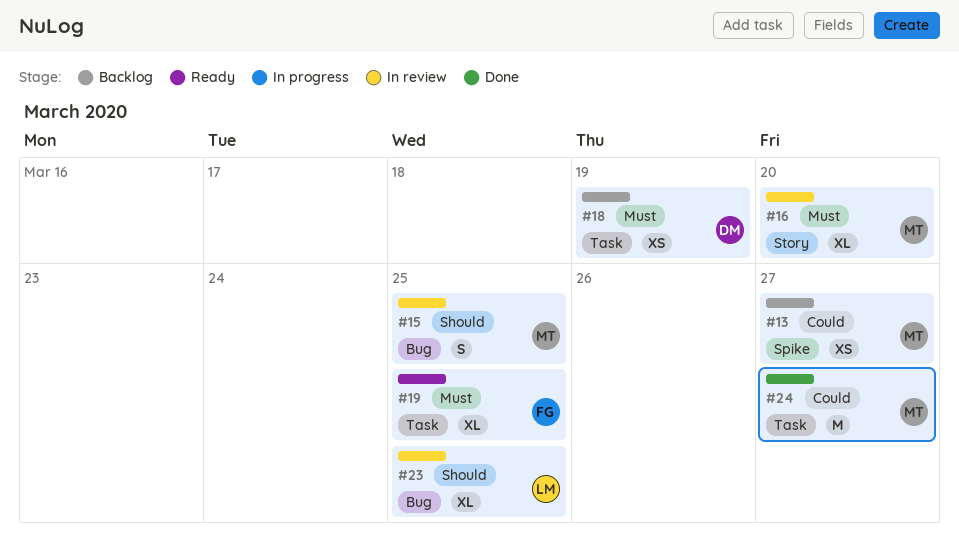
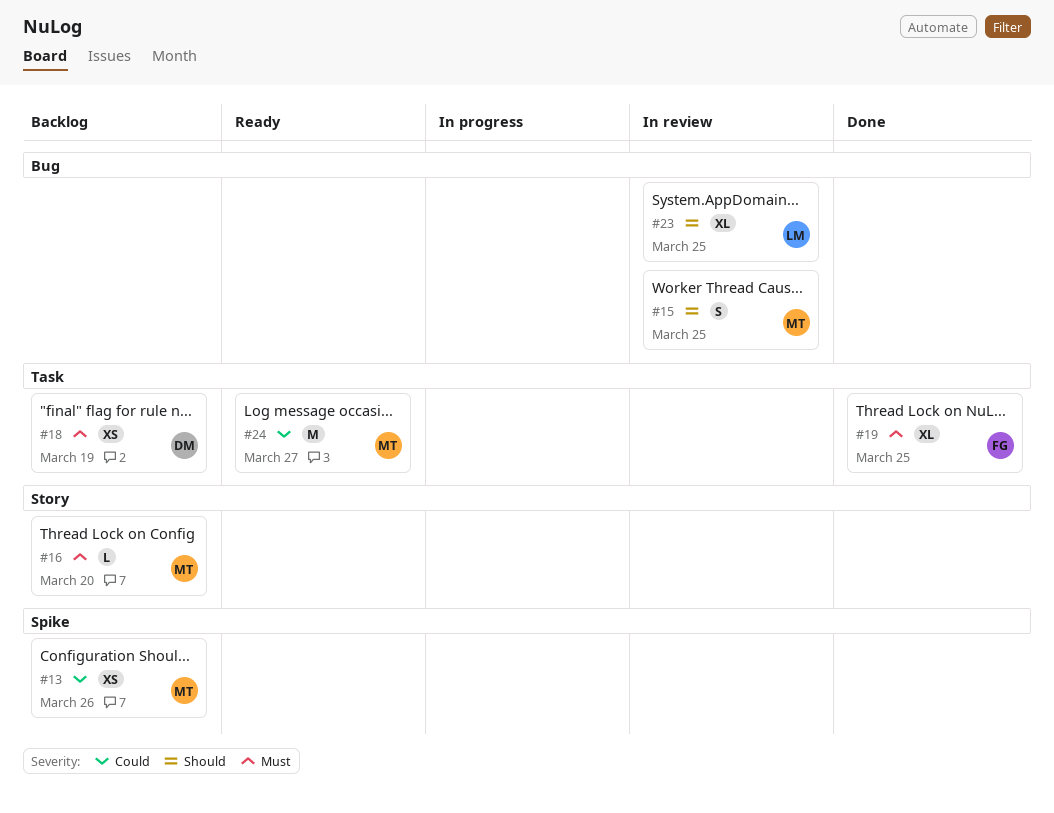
#13, due: Mar 27 -> Mar 26
#16, status: In review -> Backlog
#16, estimate: XL -> L
#19, status: Ready -> Done
#24, status: Done -> Ready

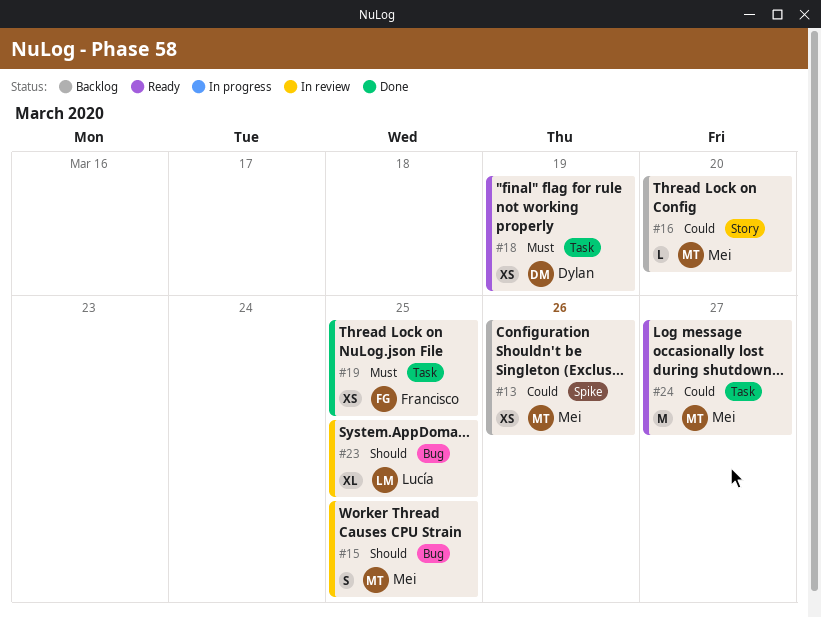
#16, priority: Must -> Could
#18, status: Backlog -> Ready
#19, estimate: XL -> XS

